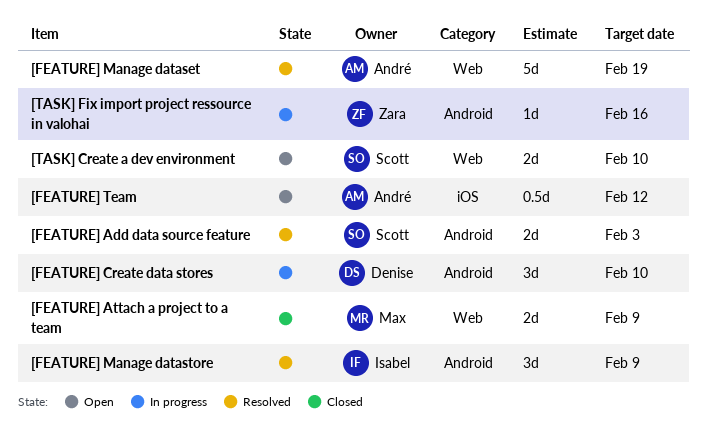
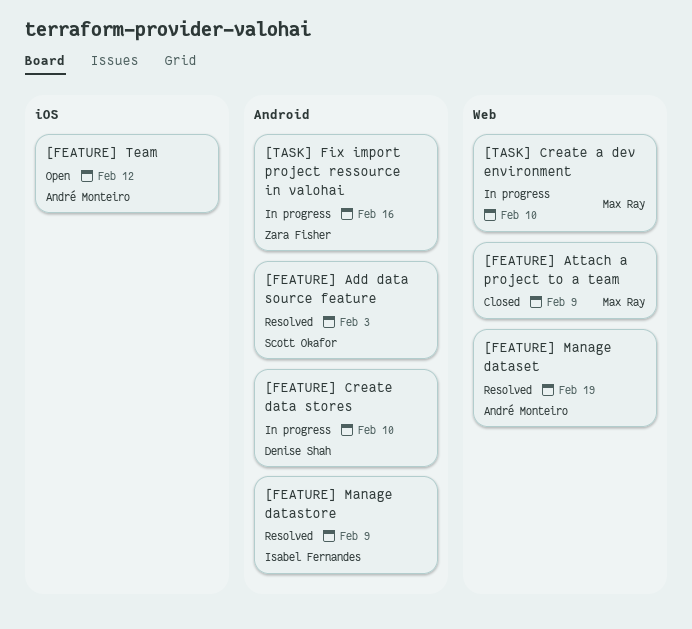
[TASK] Create a dev environment, status: Open -> In progress
[TASK] Create a dev environment, owner: Scott Okafor -> Max Ray

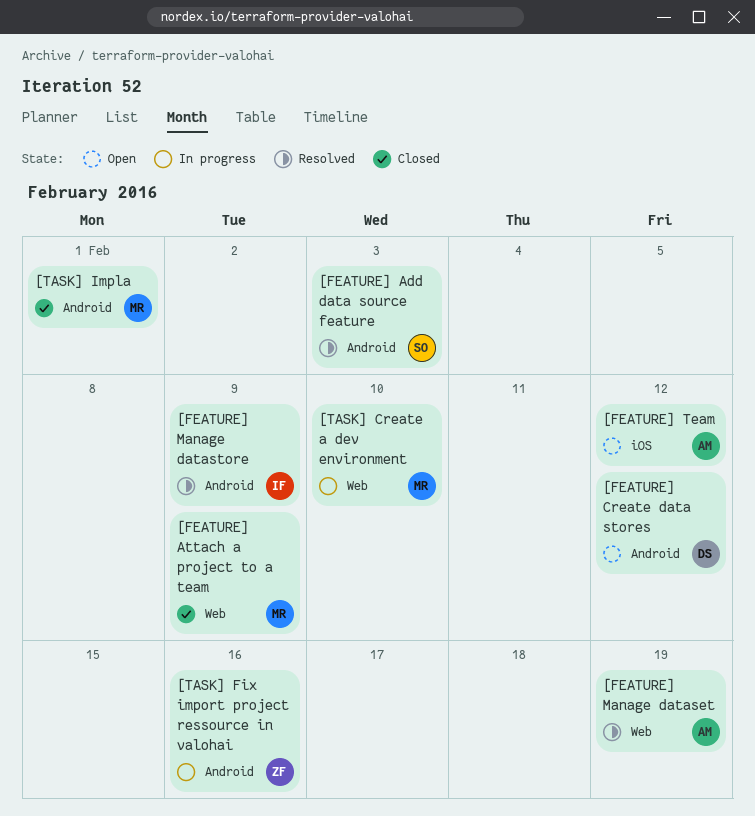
[FEATURE] Create data stores, status: In progress -> Open
[FEATURE] Create data stores, due: Feb 10 -> Feb 12
[TASK] Impla: none -> present

